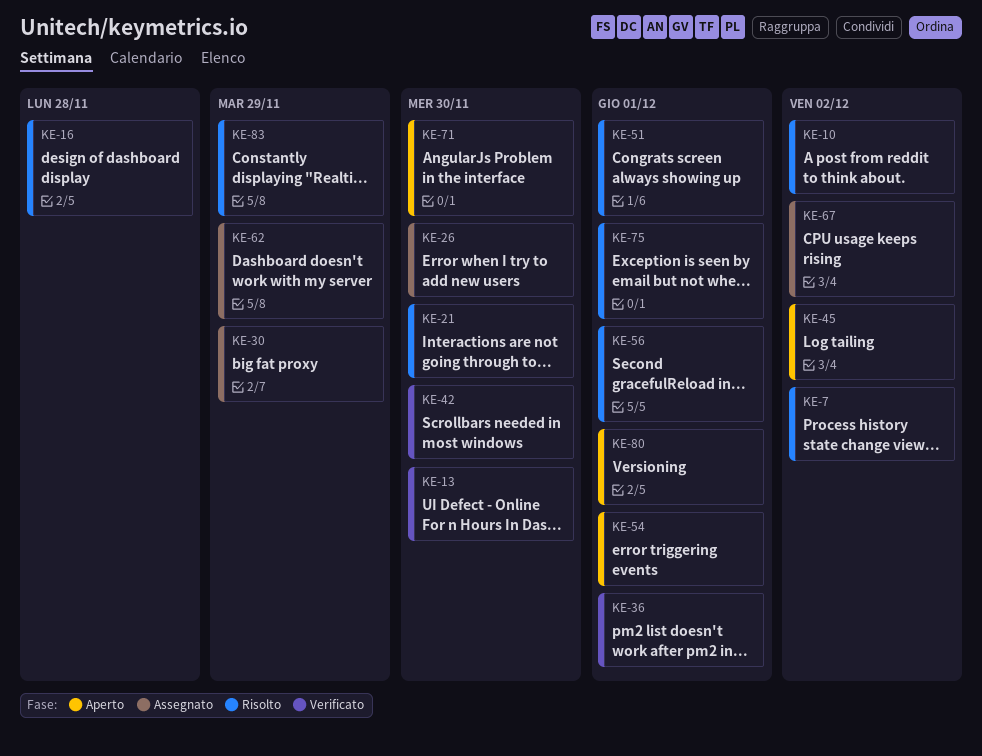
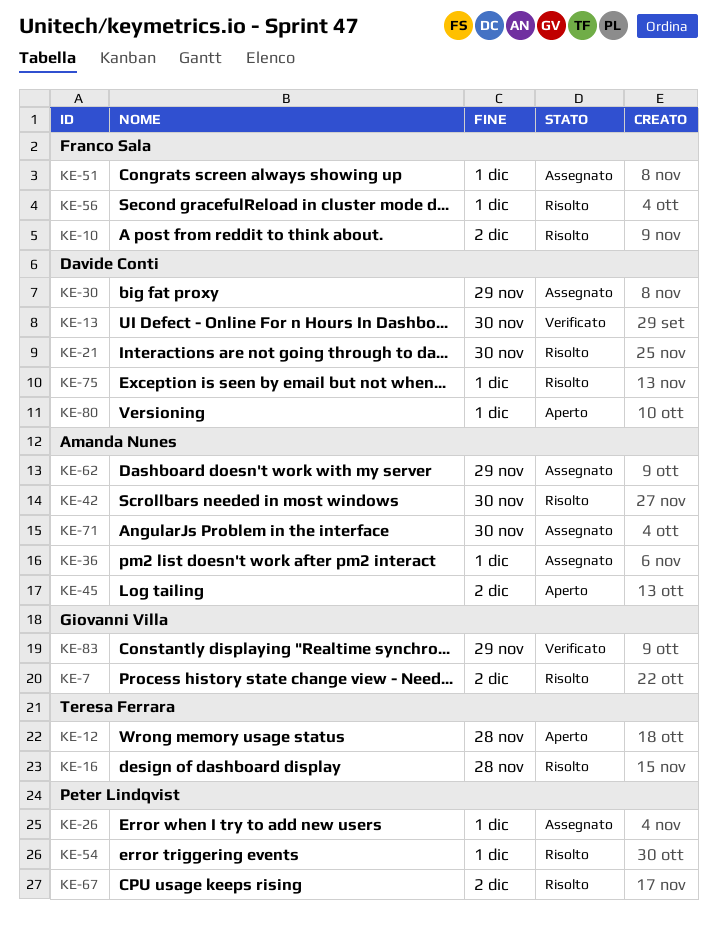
KE-12: none -> present
KE-26, due: Nov 30 -> Dec 1
KE-36, status: Verificato -> Assegnato
KE-42, status: Verificato -> Risolto
KE-51, status: Risolto -> Assegnato
KE-54, status: Aperto -> Risolto
KE-67, status: Assegnato -> Risolto
KE-71, status: Aperto -> Assegnato
KE-83, status: Risolto -> Verificato

